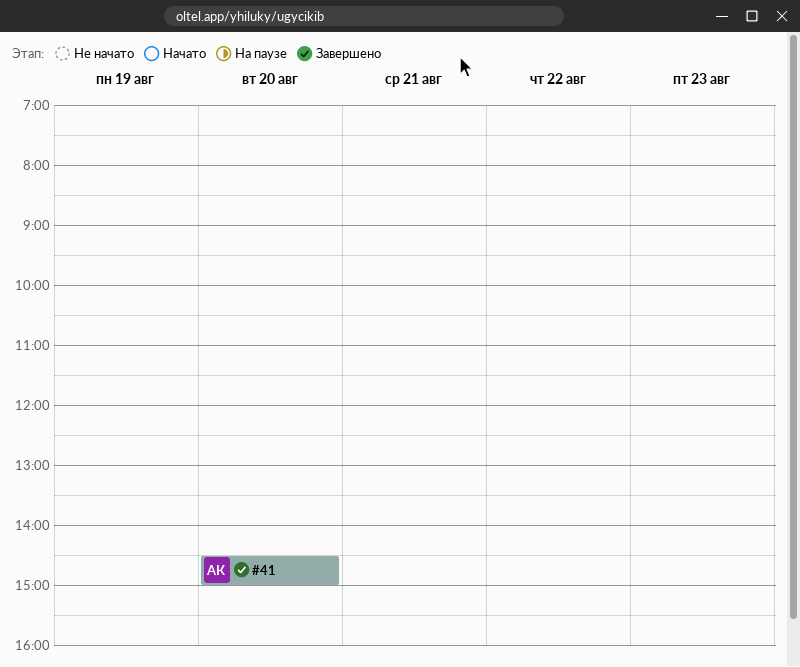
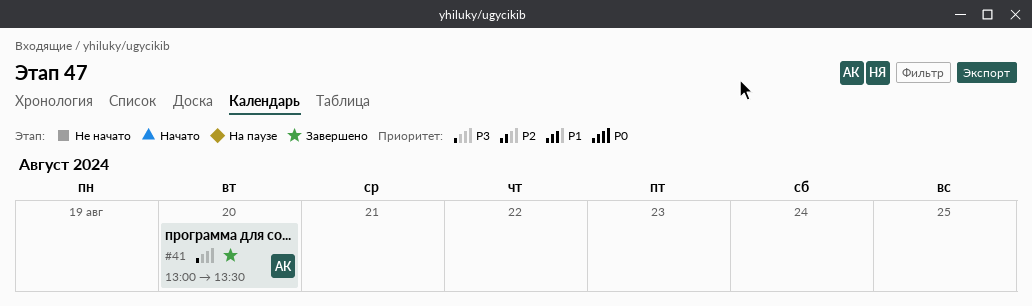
#41, begins: 14:30 -> 13:00
#41, ends: 15:00 -> 13:30

